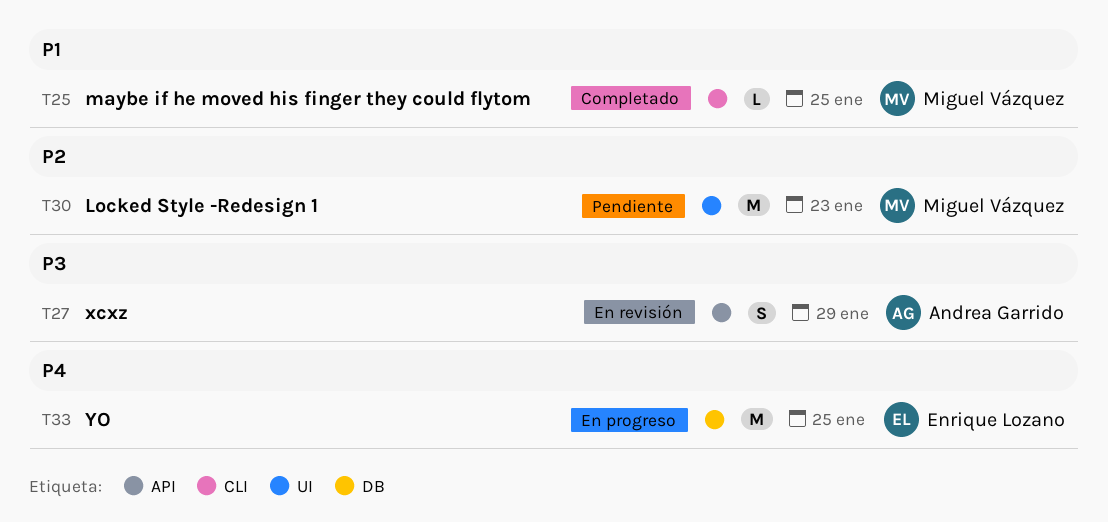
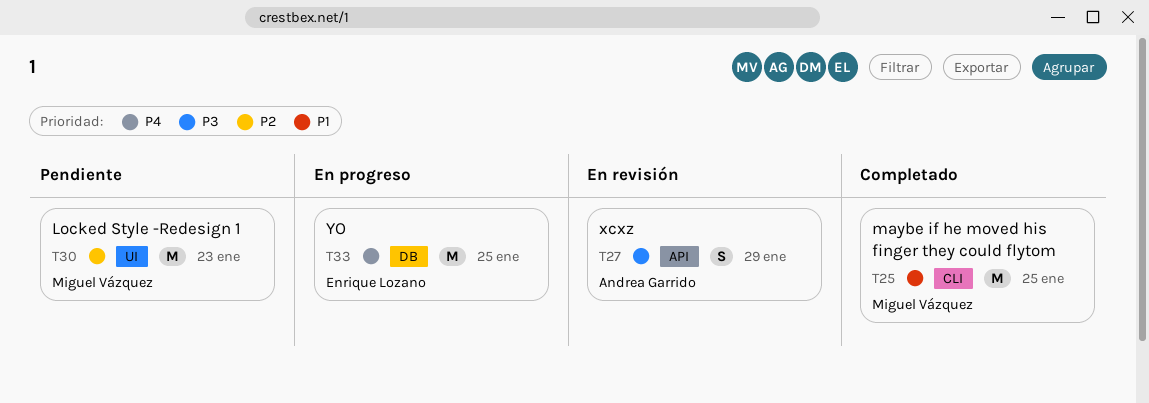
T25, estimate: L -> M

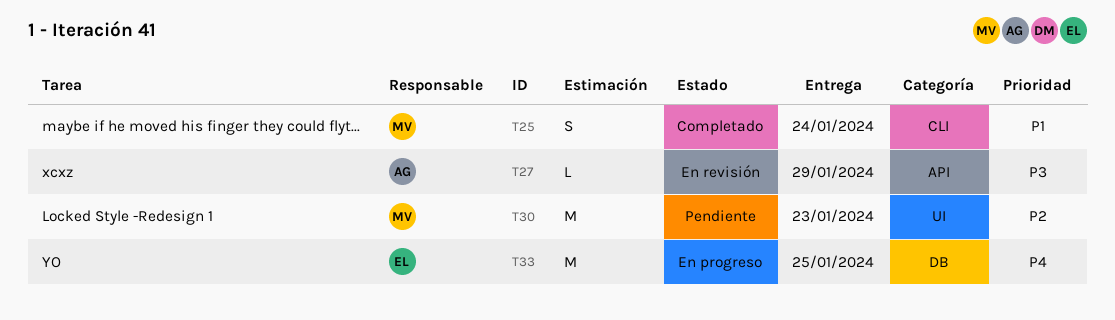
T25, estimate: M -> S
T25, due: Jan 25 -> Jan 24
T27, estimate: S -> L

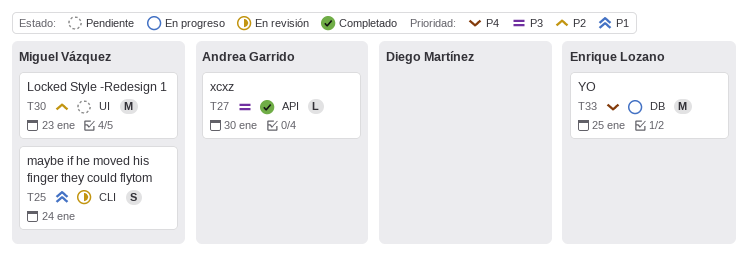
T25, status: Completado -> En revisión
T27, status: En revisión -> Completado
T27, due: Jan 29 -> Jan 30

